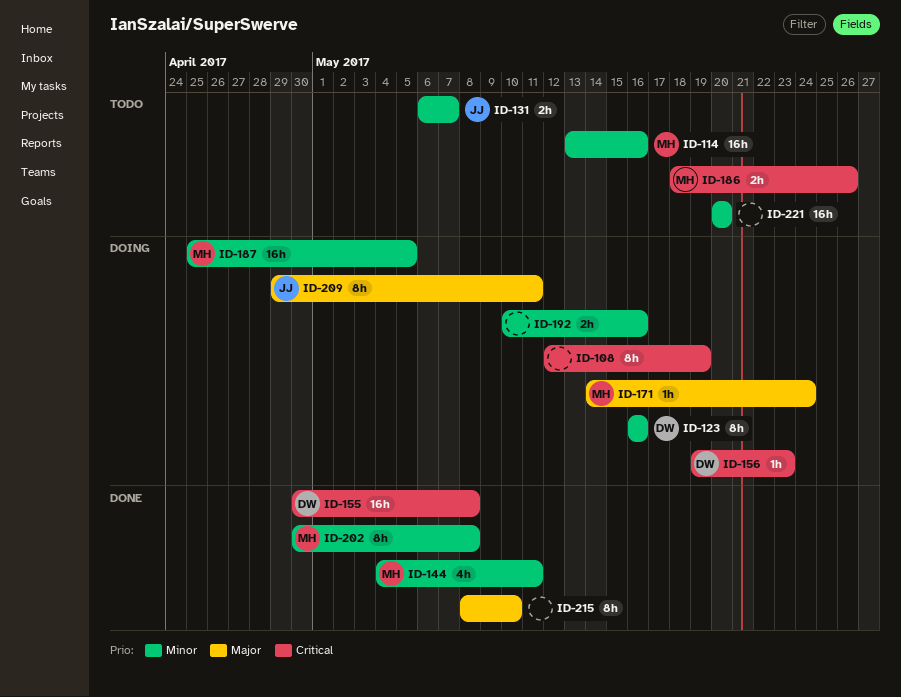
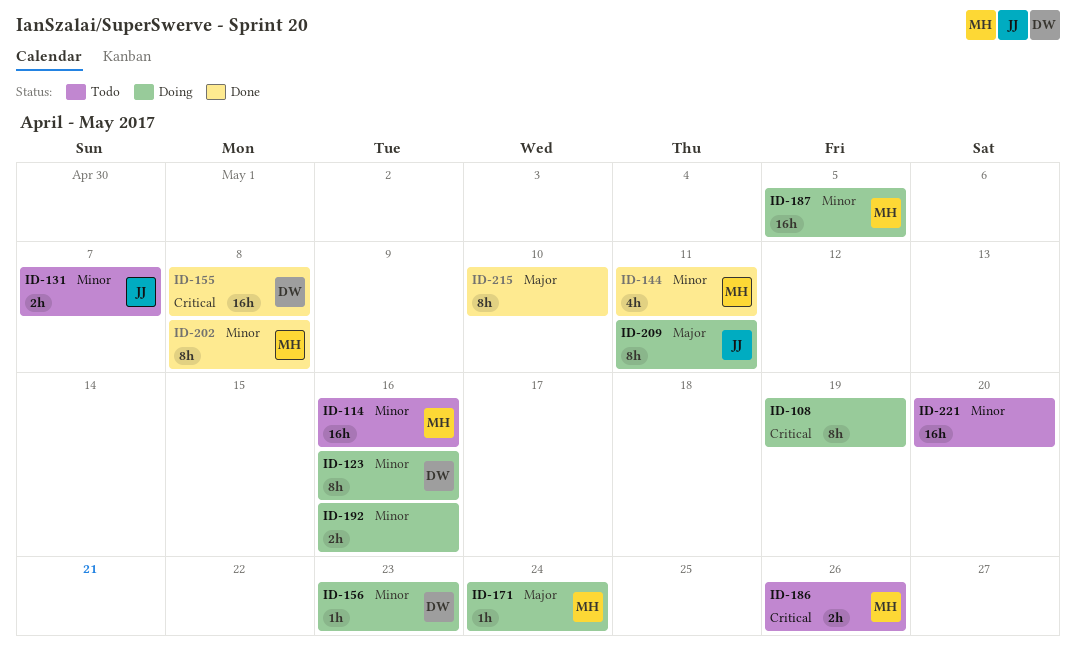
ID-156, priority: Critical -> Minor

